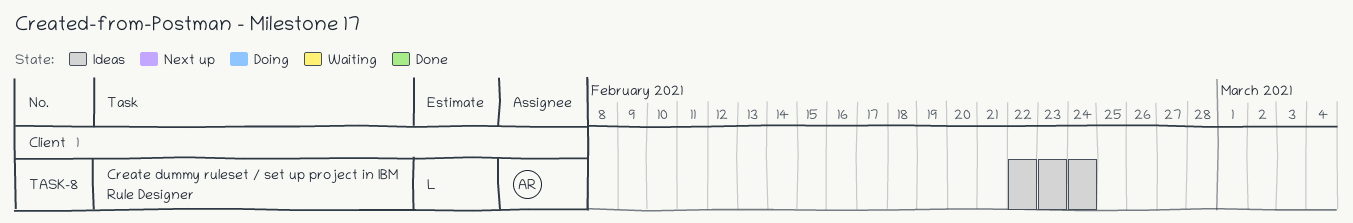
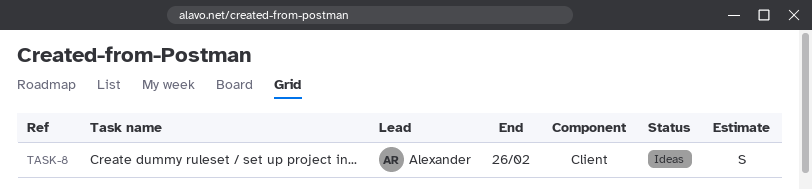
TASK-8, estimate: L -> S
TASK-8, due: Feb 24 -> Feb 26

